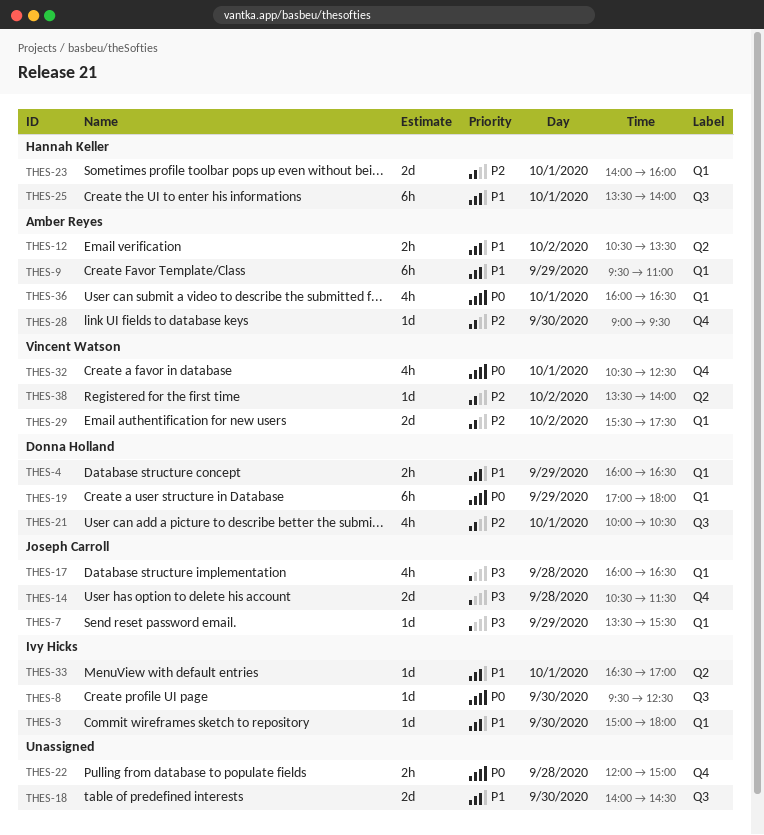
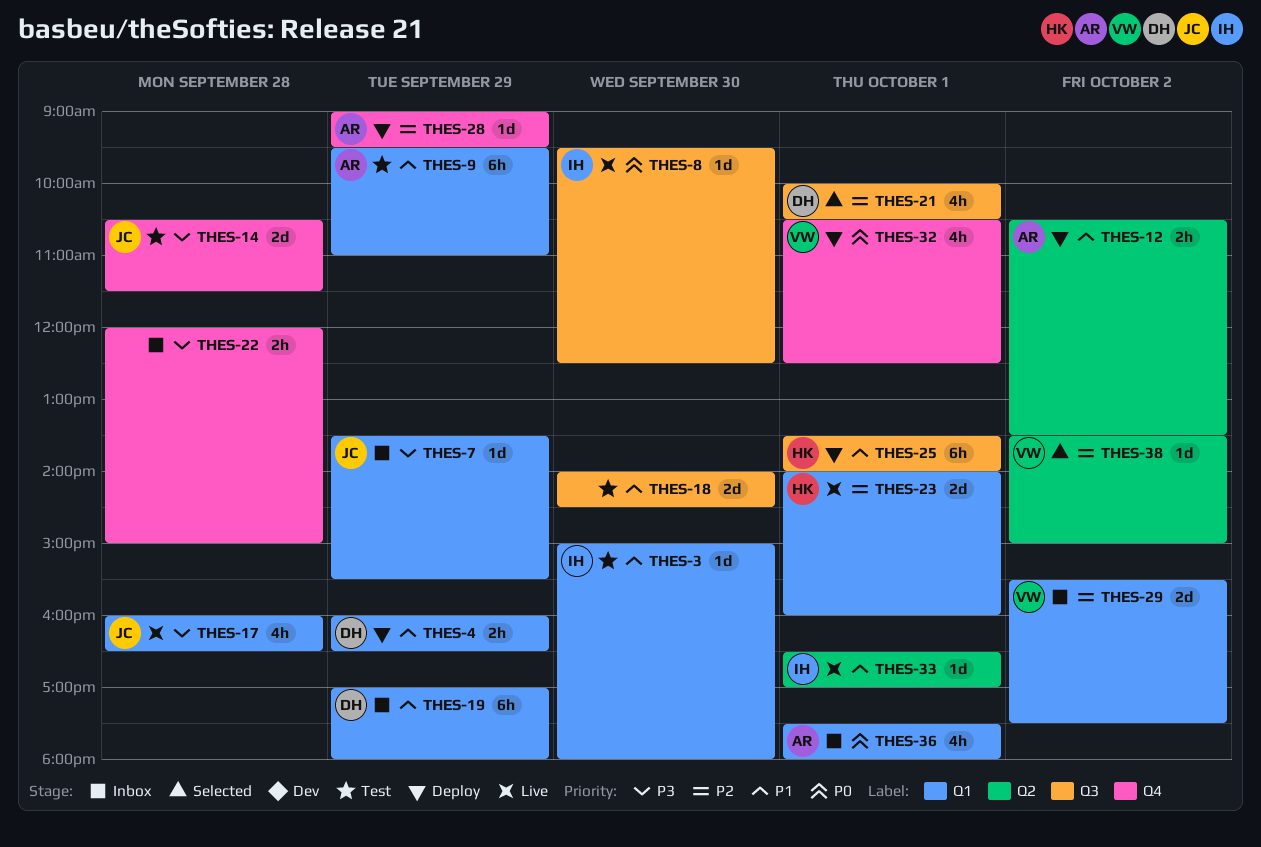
THES-19, priority: P0 -> P1
THES-22, priority: P0 -> P3
THES-28, day: Sep 30 -> Sep 29
THES-36, begins: 16:00 -> 17:30
THES-36, ends: 16:30 -> 18:00
THES-38, ends: 14:00 -> 15:00

